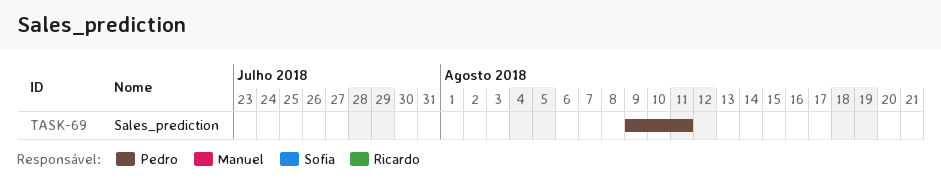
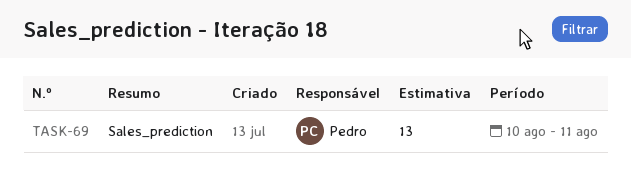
TASK-69, start: Aug 9 -> Aug 10

